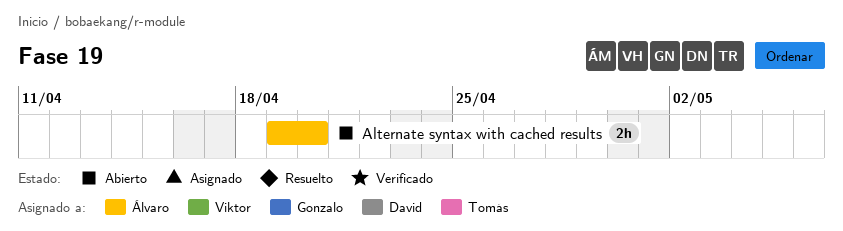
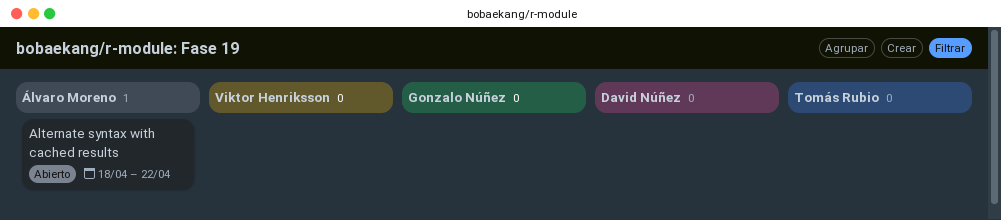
Alternate syntax with cached results, start: Apr 19 -> Apr 18
Alternate syntax with cached results, due: Apr 20 -> Apr 22

